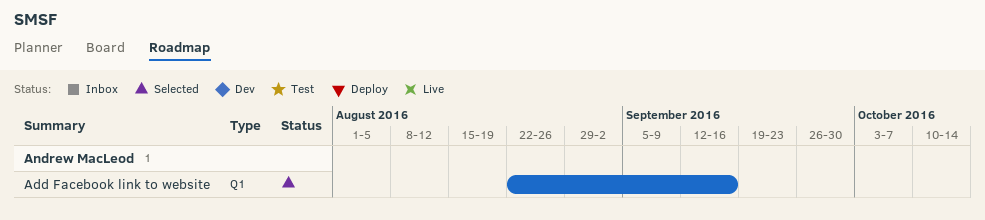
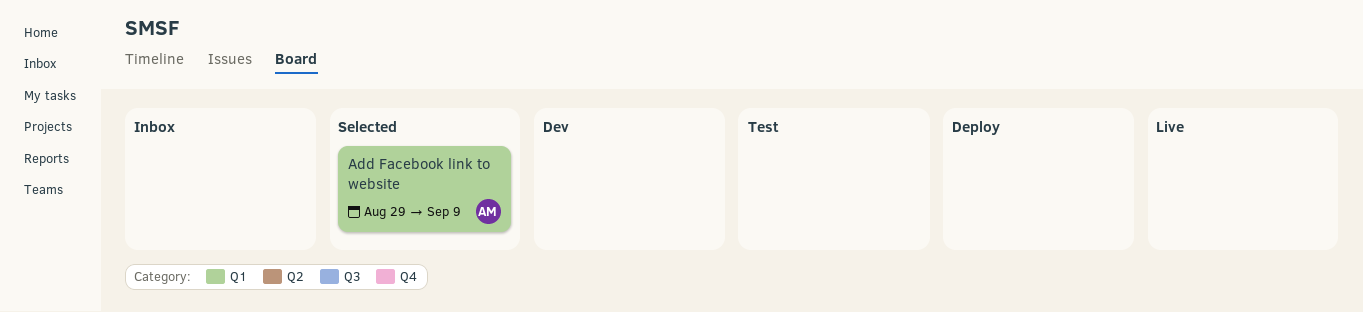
Add Facebook link to website, start: Aug 22 -> Aug 29
Add Facebook link to website, due: Sep 16 -> Sep 9

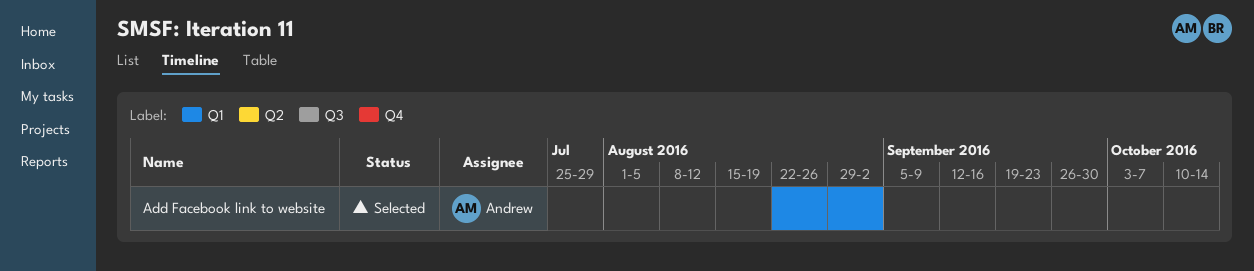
Add Facebook link to website, start: Aug 29 -> Aug 22
Add Facebook link to website, due: Sep 9 -> Sep 2

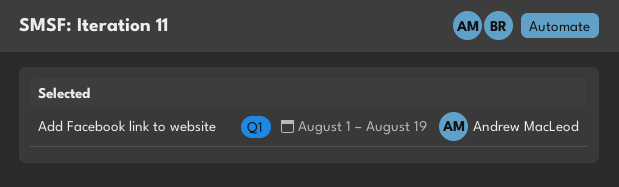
Add Facebook link to website, start: Aug 22 -> Aug 1
Add Facebook link to website, due: Sep 2 -> Aug 19

